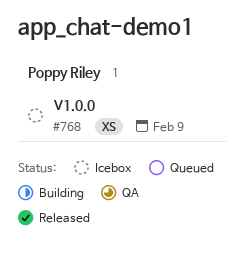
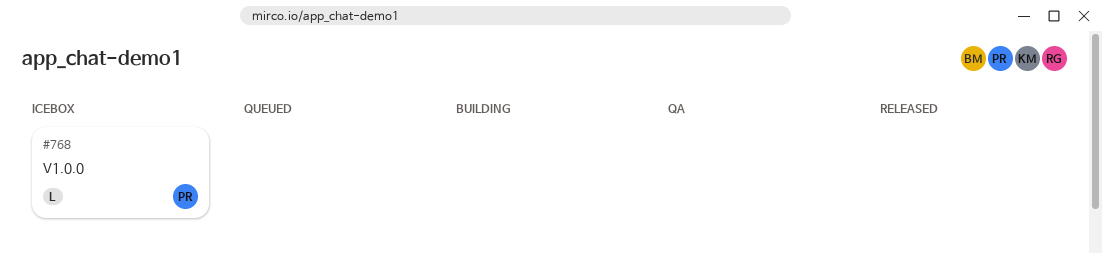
#768, estimate: XS -> L

